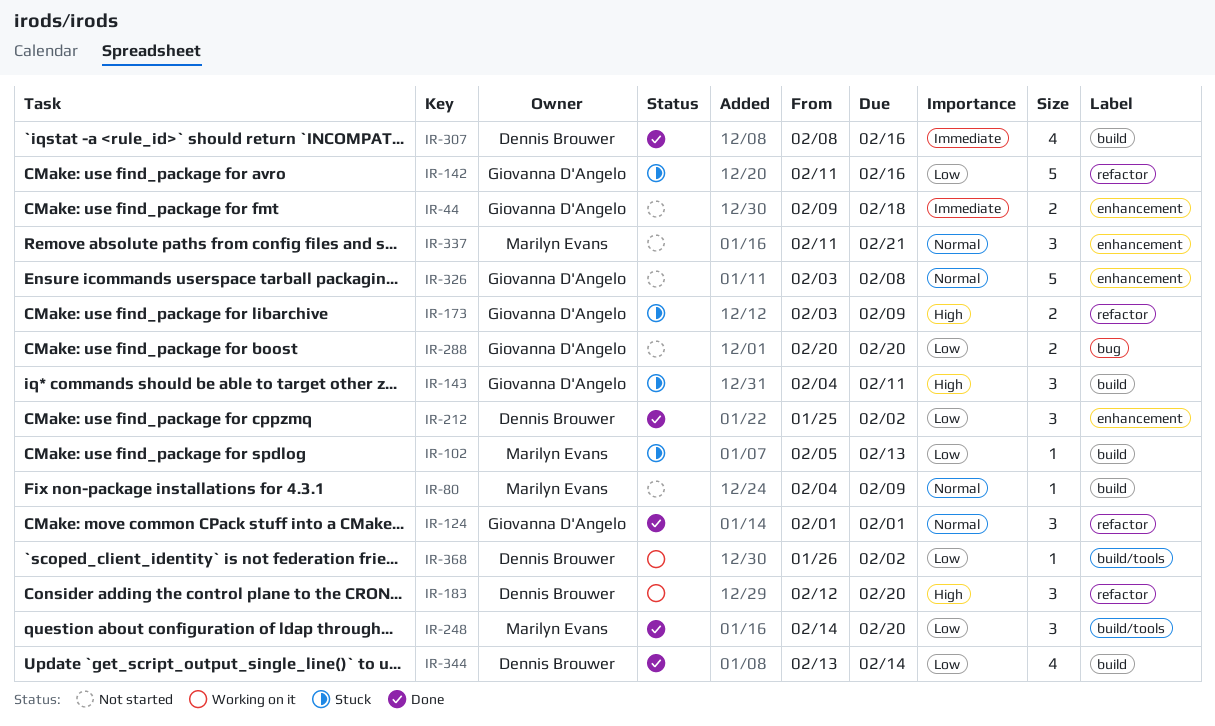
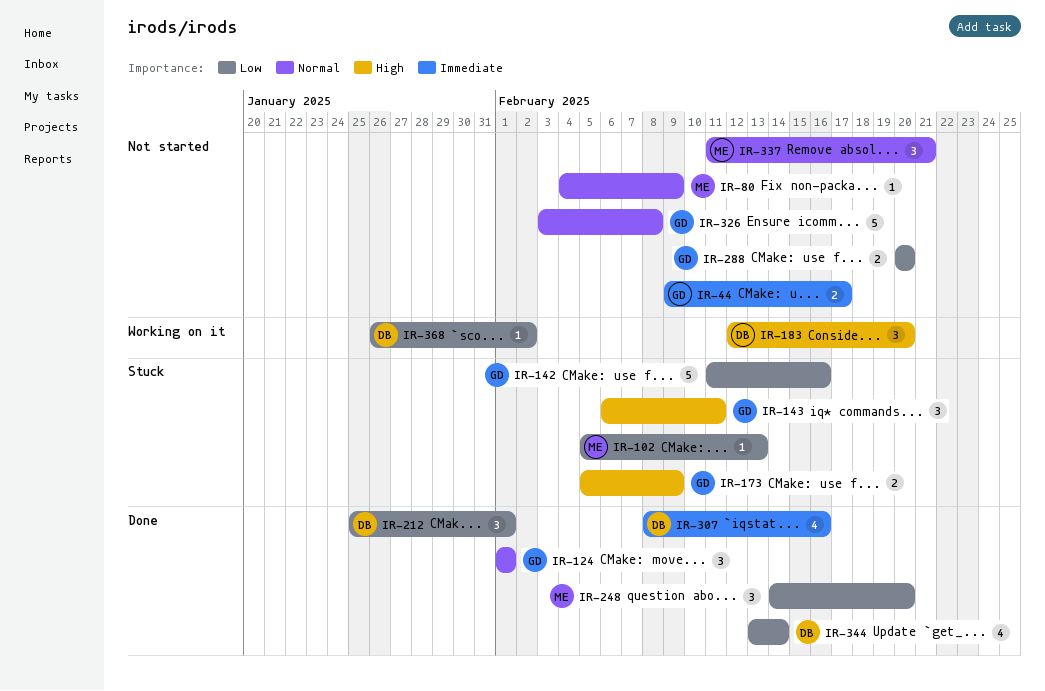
IR-44, due: Feb 18 -> Feb 17
IR-143, start: Feb 4 -> Feb 6
IR-173, start: Feb 3 -> Feb 5
IR-212, due: Feb 2 -> Feb 1

